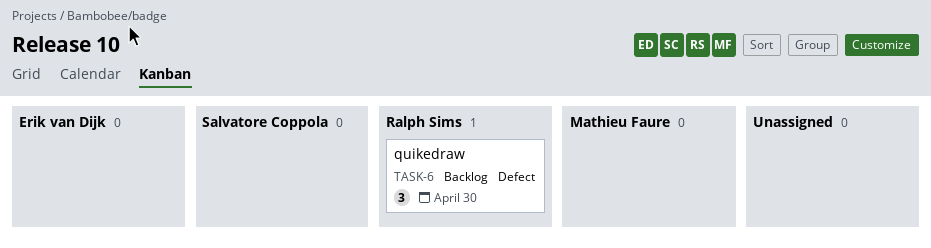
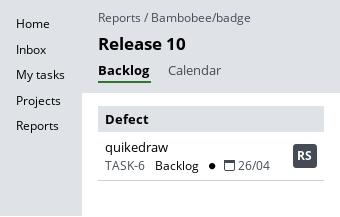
TASK-6, estimate: 3 -> 1
TASK-6, due: Apr 30 -> Apr 26

